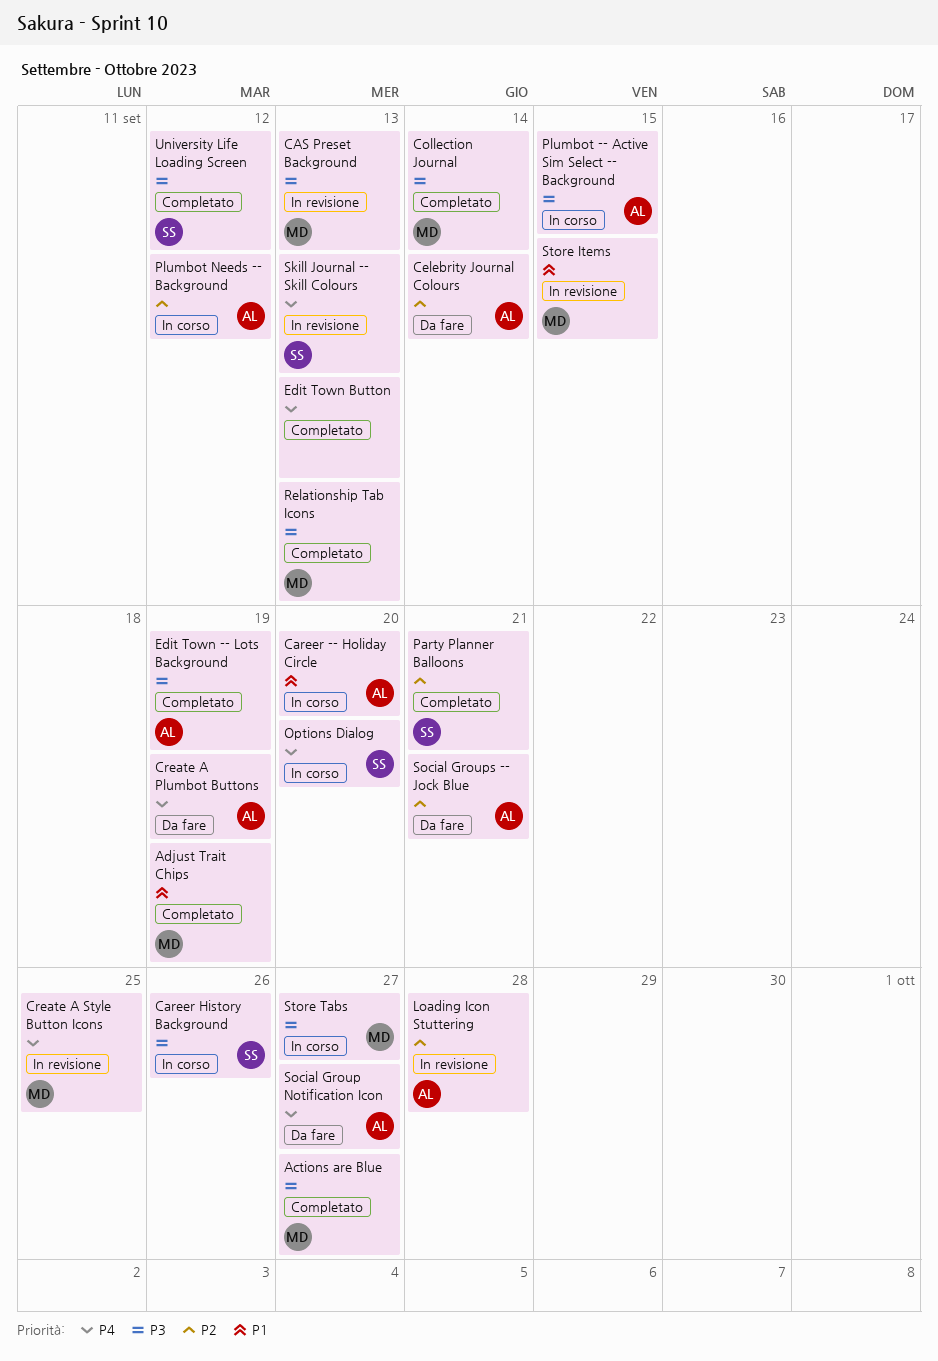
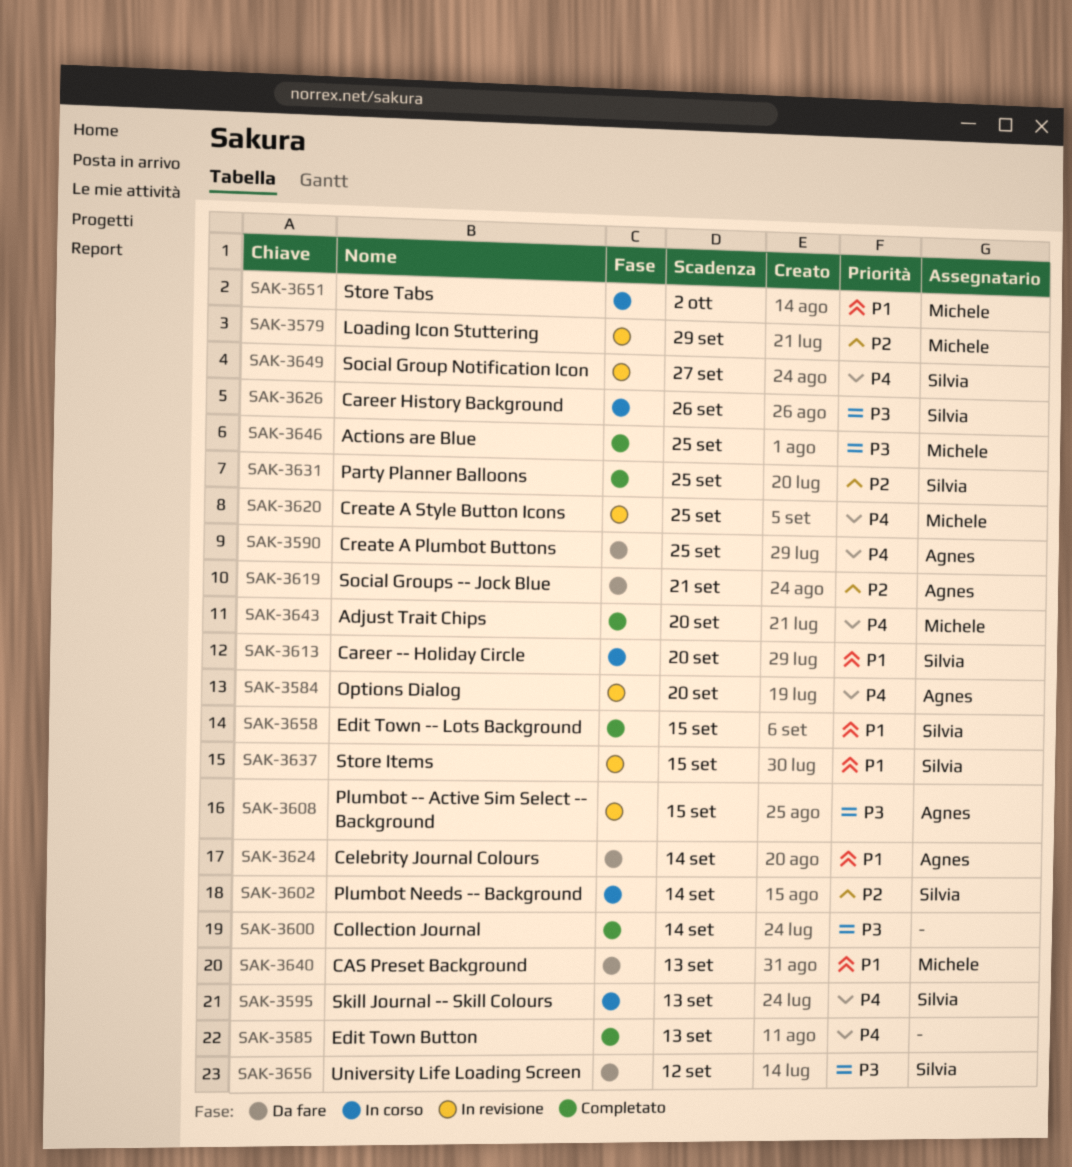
Actions are Blue, due: Sep 27 -> Sep 25
Adjust Trait Chips, priority: P1 -> P4
Adjust Trait Chips, due: Sep 19 -> Sep 20
Career -- Holiday Circle, owner: Agnes -> Silvia
CAS Preset Background, status: In revisione -> Da fare
CAS Preset Background, priority: P3 -> P1
Celebrity Journal Colours, priority: P2 -> P1
Collection Journal, owner: Michele -> none
Create A Plumbot Buttons, due: Sep 19 -> Sep 25
Edit Town -- Lots Background, owner: Agnes -> Silvia
Edit Town -- Lots Background, priority: P3 -> P1
Edit Town -- Lots Background, due: Sep 19 -> Sep 15
Loading Icon Stuttering, owner: Agnes -> Michele
Loading Icon Stuttering, due: Sep 28 -> Sep 29
Options Dialog, status: In corso -> In revisione
Options Dialog, owner: Silvia -> Agnes
Party Planner Balloons, due: Sep 21 -> Sep 25
Plumbot -- Active Sim Select -- Background, status: In corso -> In revisione
Plumbot Needs -- Background, owner: Agnes -> Silvia
Plumbot Needs -- Background, due: Sep 12 -> Sep 14
Relationship Tab Icons: present -> none
Skill Journal -- Skill Colours, status: In revisione -> In corso
Social Group Notification Icon, status: Da fare -> In revisione
Social Group Notification Icon, owner: Agnes -> Silvia
Store Items, owner: Michele -> Silvia
Store Tabs, priority: P3 -> P1
Store Tabs, due: Sep 27 -> Oct 2
University Life Loading Screen, status: Completato -> Da fare

